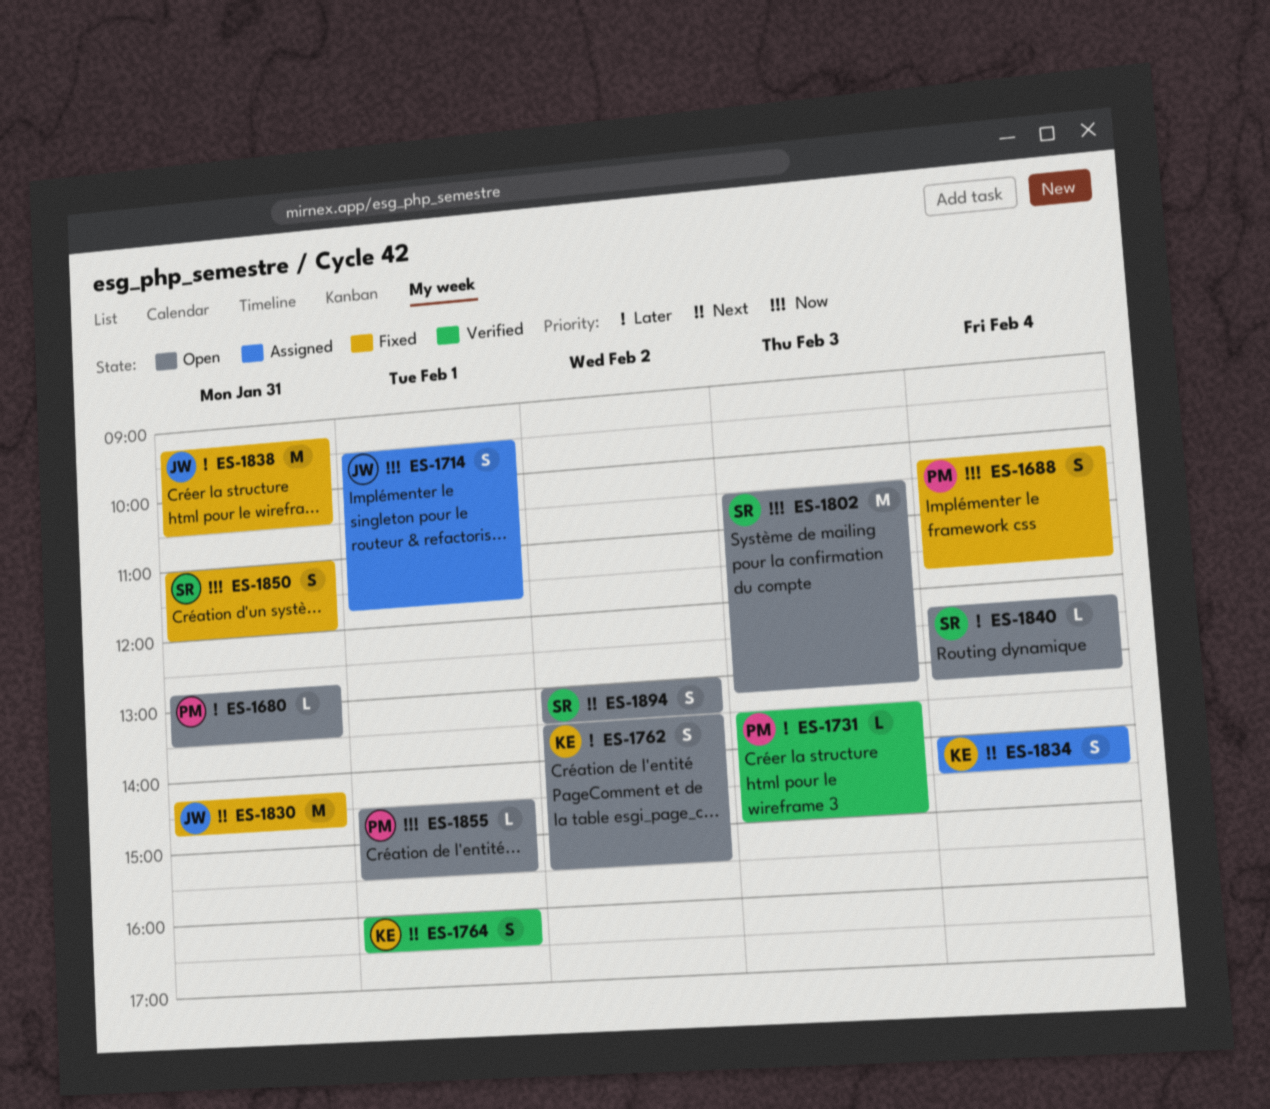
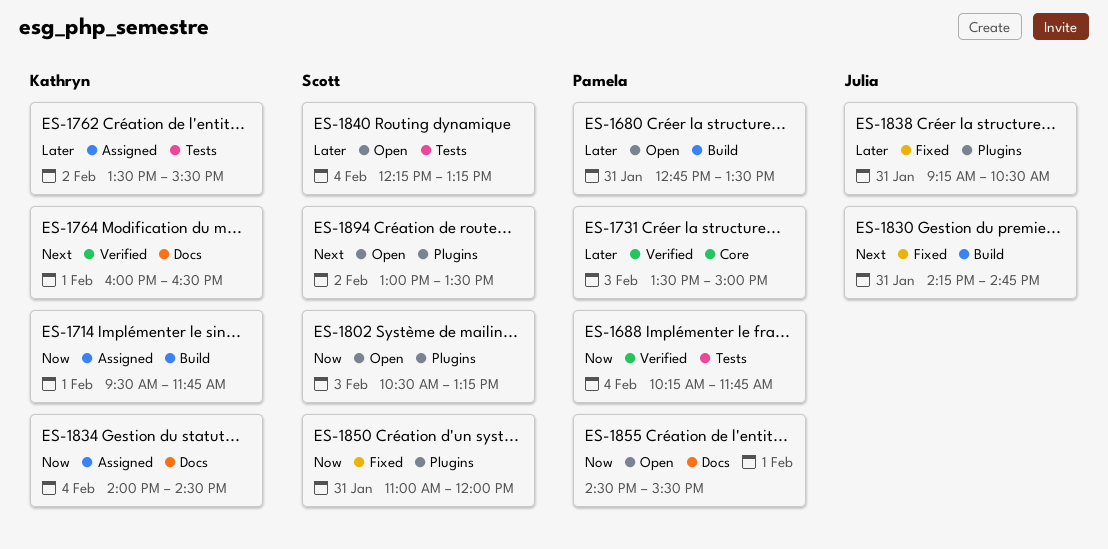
ES-1688, status: Fixed -> Verified
ES-1714, owner: Julia -> Kathryn
ES-1762, status: Open -> Assigned
ES-1834, priority: Next -> Now

